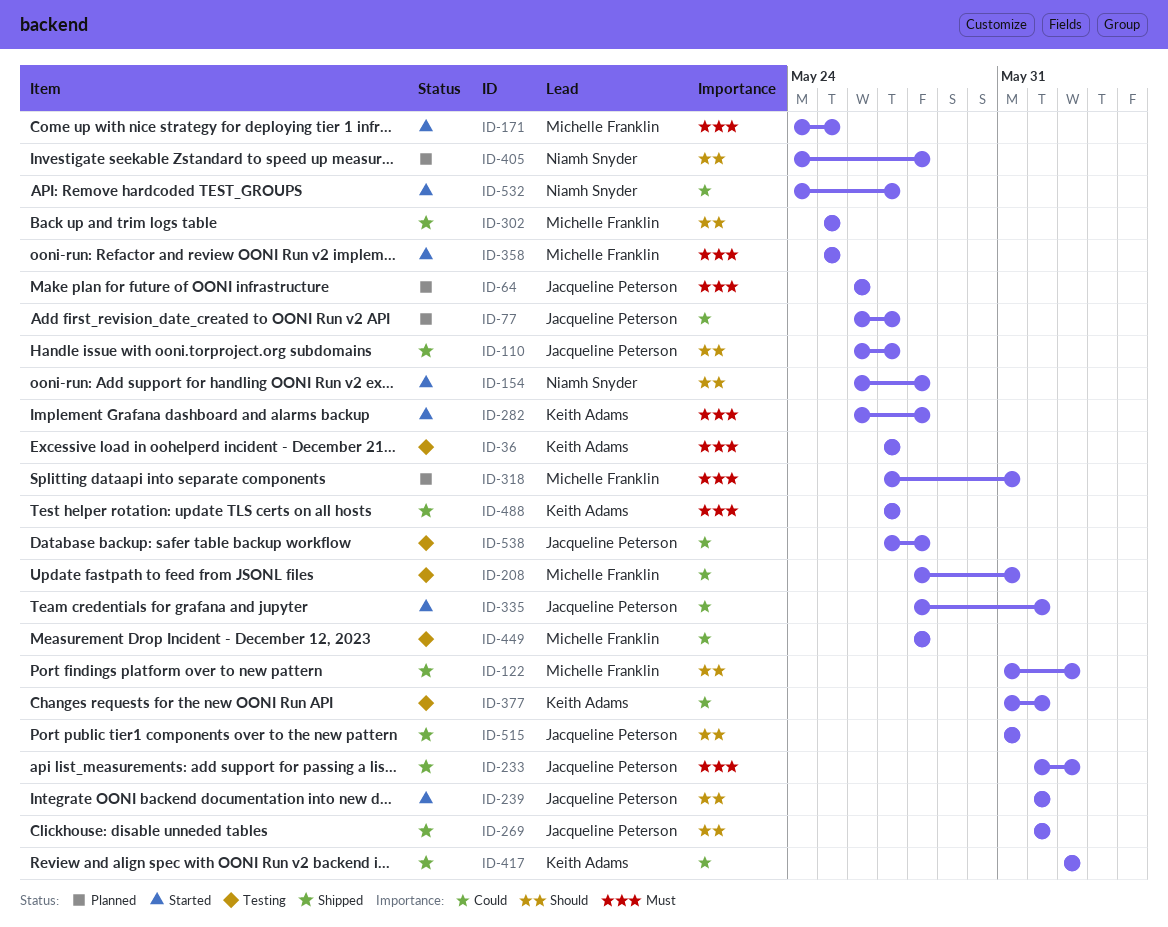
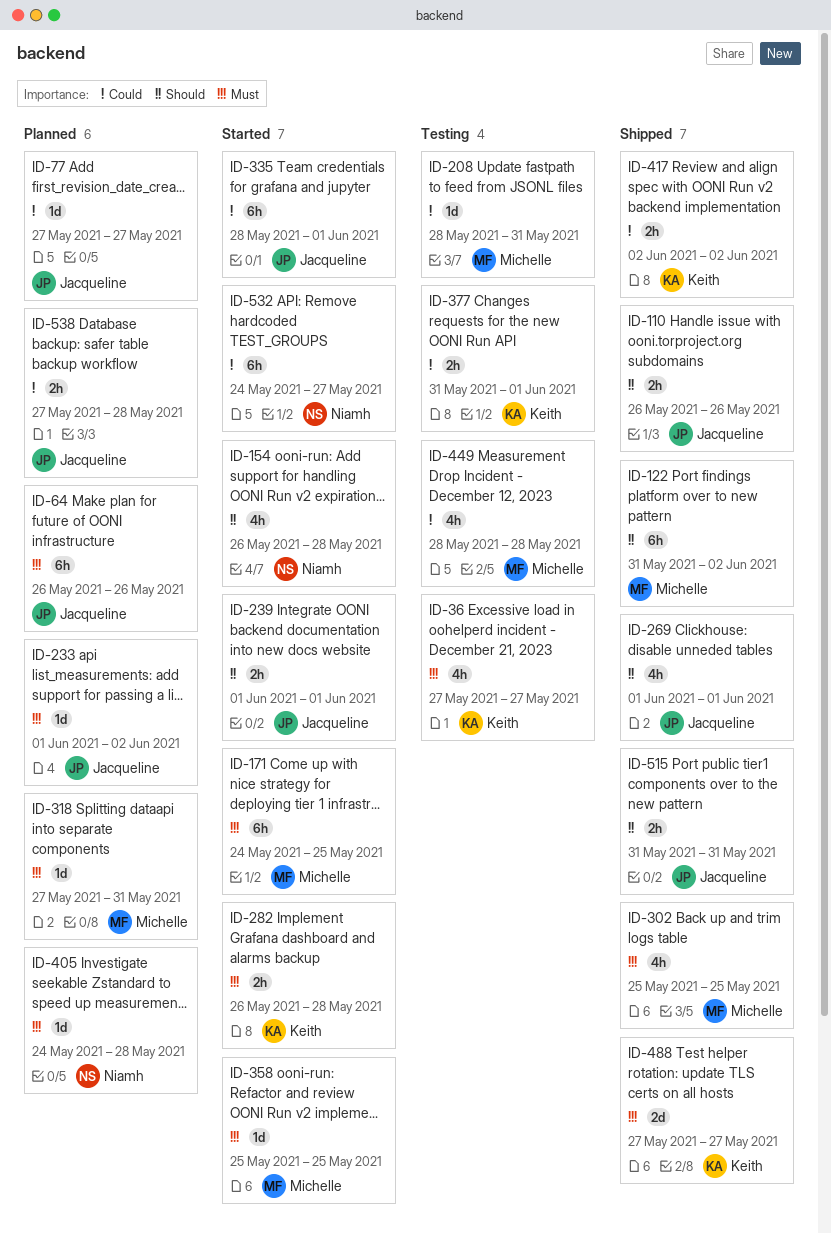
ID-77, start: May 26 -> May 27
ID-110, due: May 27 -> May 26
ID-233, status: Shipped -> Planned
ID-302, priority: Should -> Must
ID-405, priority: Should -> Must
ID-538, status: Testing -> Planned

